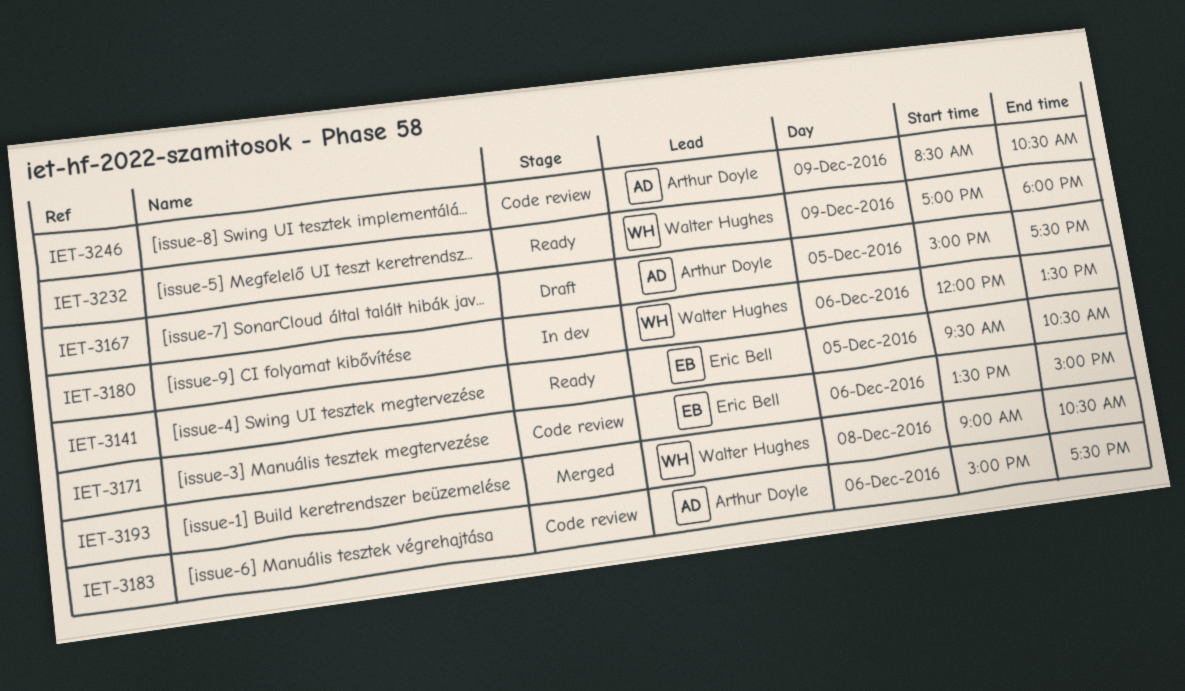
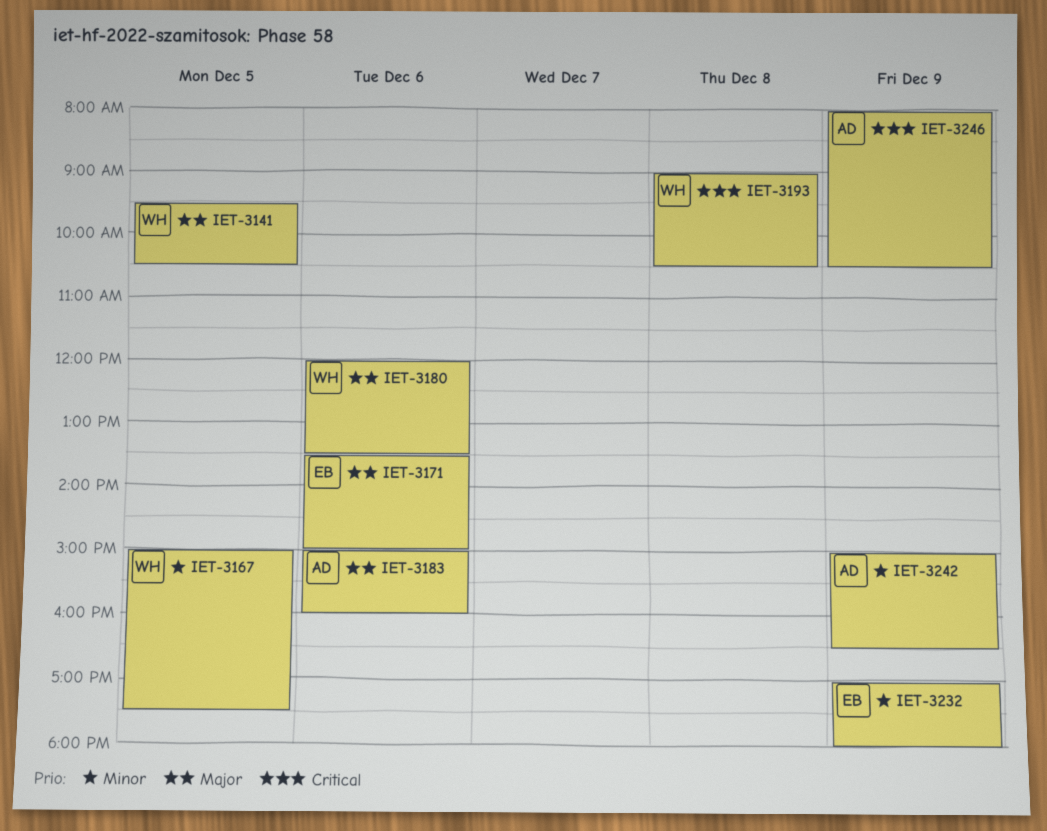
IET-3141, owner: Eric Bell -> Walter Hughes
IET-3167, owner: Arthur Doyle -> Walter Hughes
IET-3183, ends: 17:30 -> 16:00
IET-3232, owner: Walter Hughes -> Eric Bell
IET-3242: none -> present
IET-3246, begins: 08:30 -> 08:00

